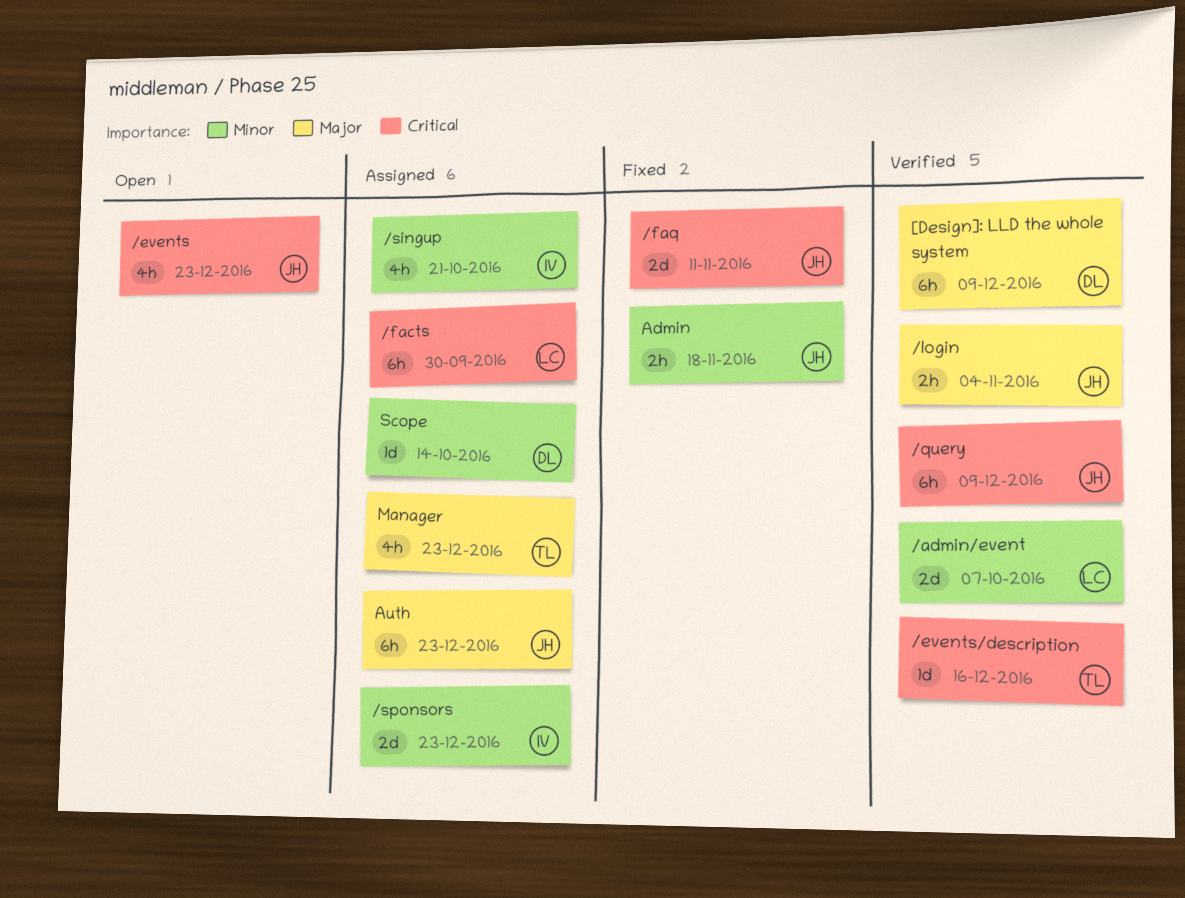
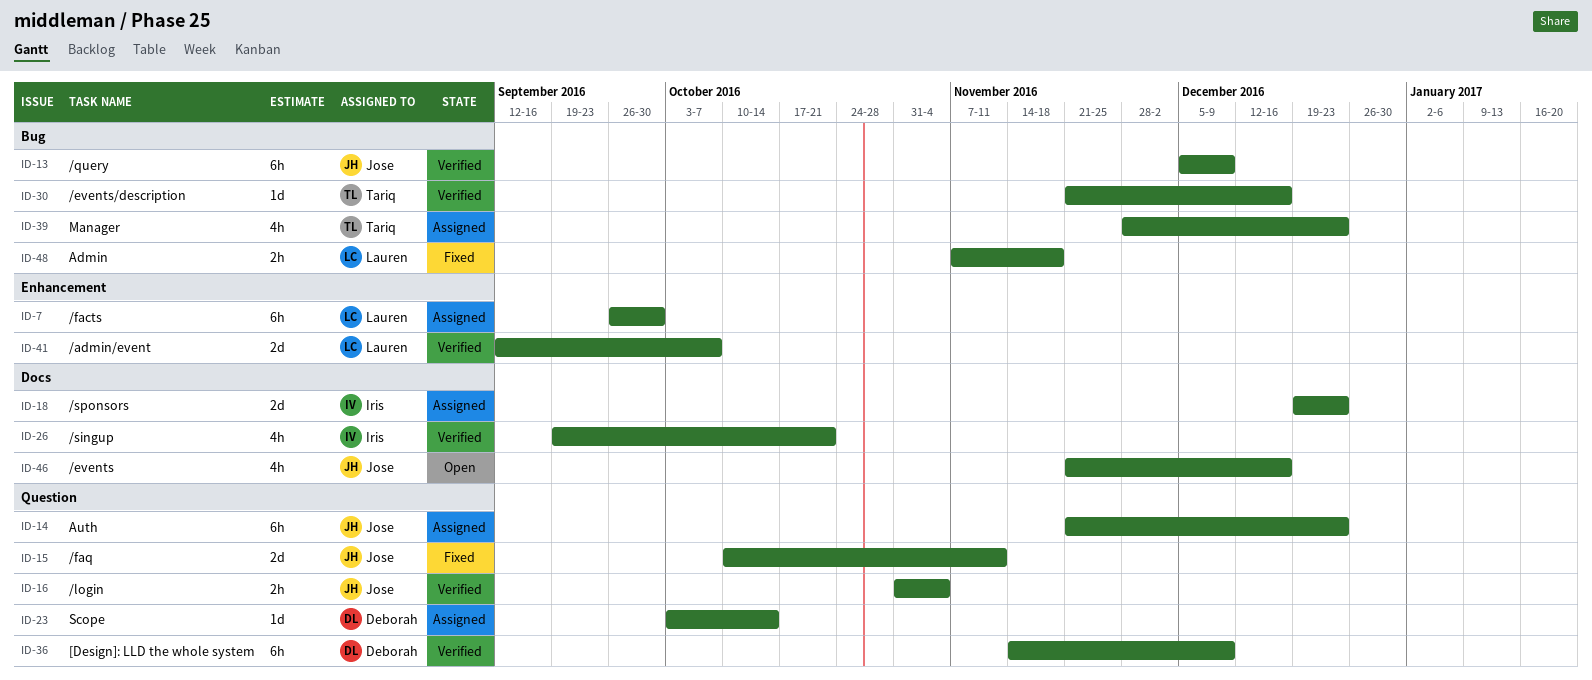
/events, due: Dec 23 -> Dec 16
/singup, status: Assigned -> Verified
Admin, owner: Jose -> Lauren

